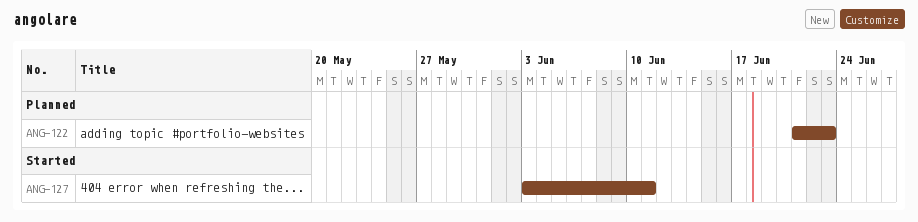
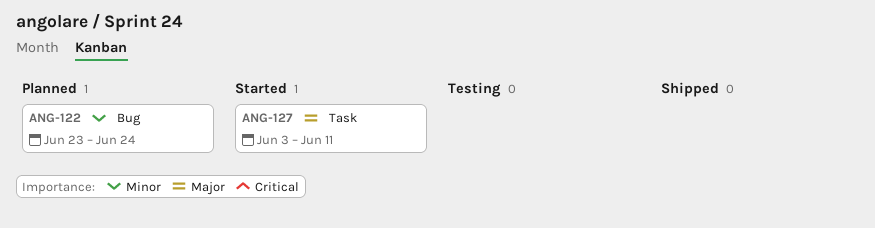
ANG-122, start: Jun 21 -> Jun 23
ANG-122, due: Jun 23 -> Jun 24

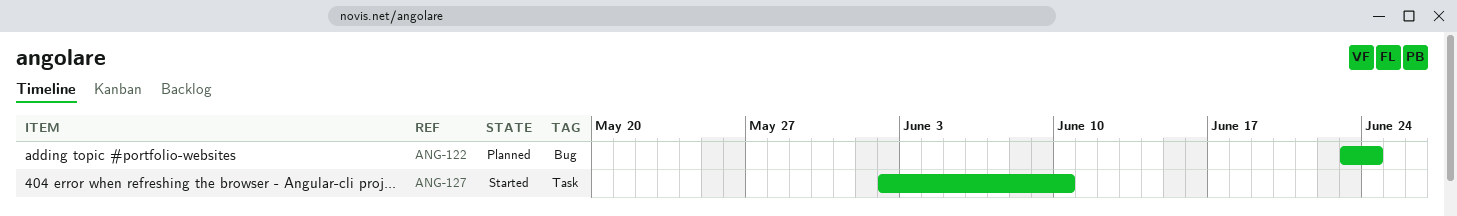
ANG-127, start: Jun 3 -> Jun 2
ANG-127, due: Jun 11 -> Jun 10

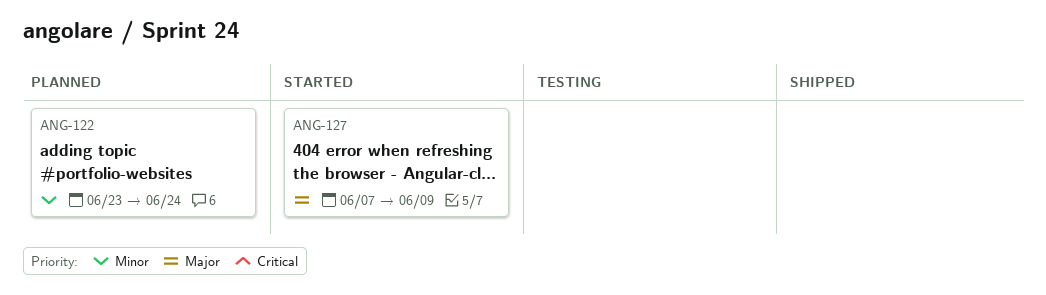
ANG-127, start: Jun 2 -> Jun 7
ANG-127, due: Jun 10 -> Jun 9

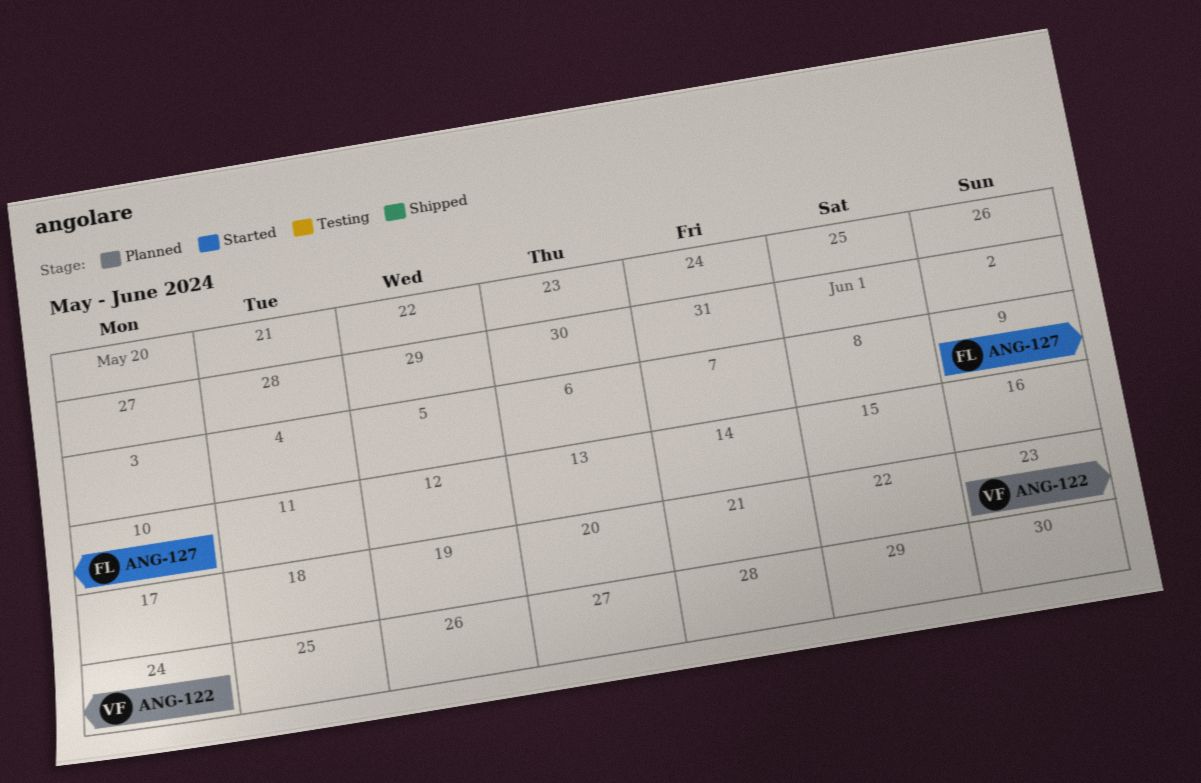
ANG-127, start: Jun 7 -> Jun 9
ANG-127, due: Jun 9 -> Jun 10

